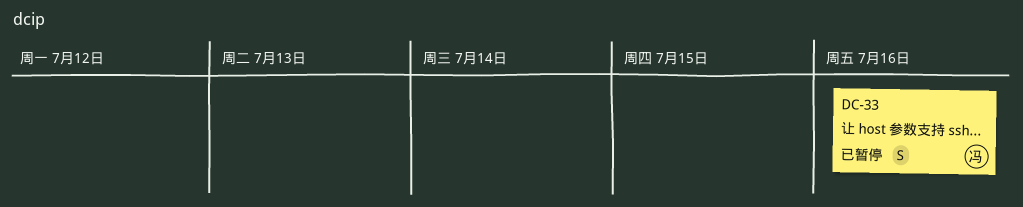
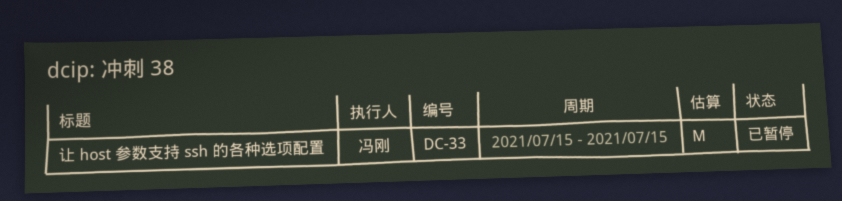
DC-33, estimate: S -> M
DC-33, due: Jul 16 -> Jul 15

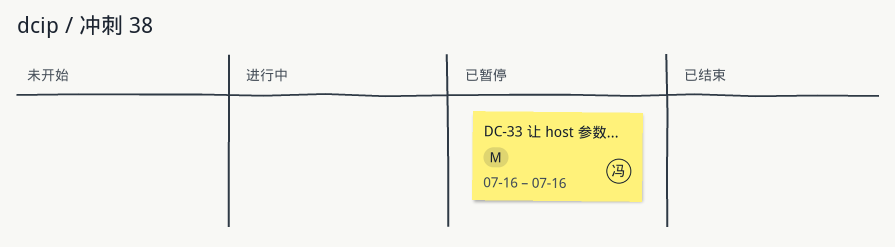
DC-33, start: Jul 15 -> Jul 16
DC-33, due: Jul 15 -> Jul 16

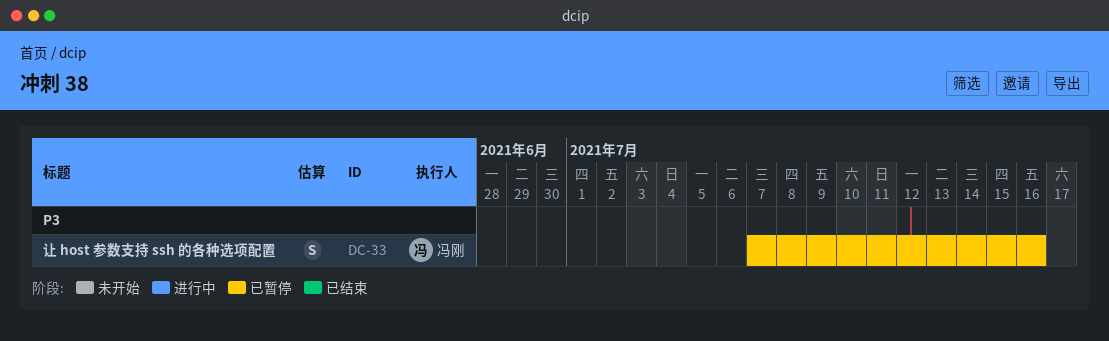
DC-33, estimate: M -> S
DC-33, start: Jul 16 -> Jul 7

